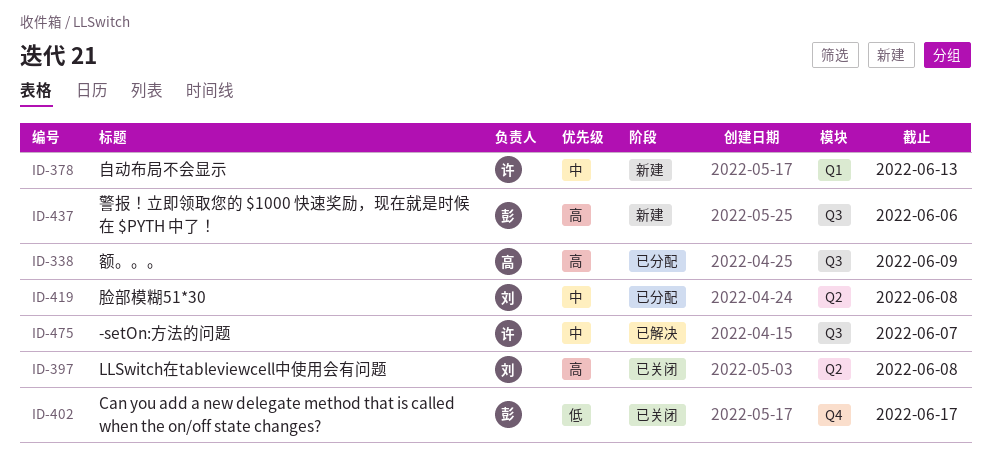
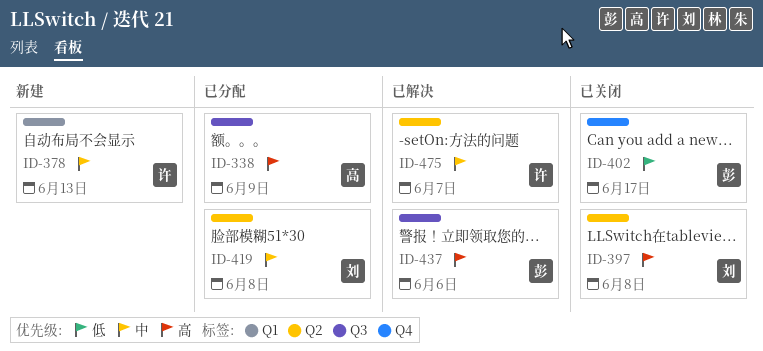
ID-437, status: 新建 -> 已解决
ID-475, label: Q3 -> Q2

